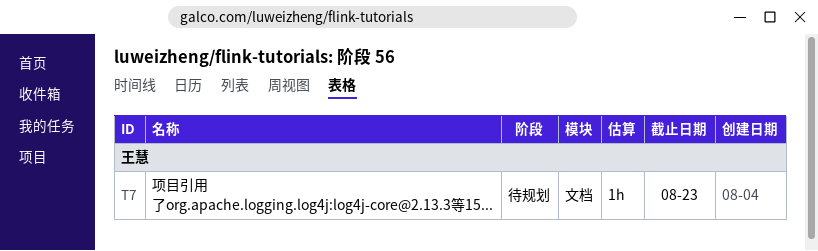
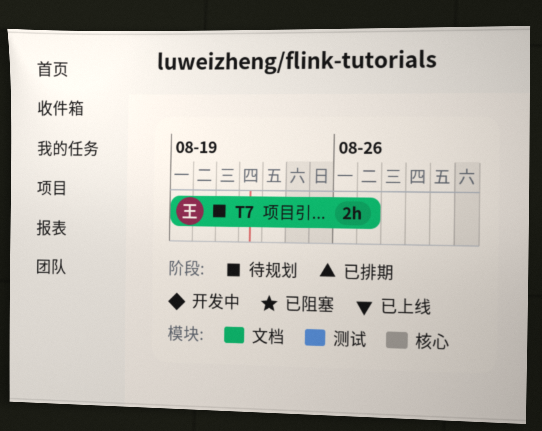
T7, estimate: 1h -> 2h
T7, due: Aug 23 -> Aug 27

